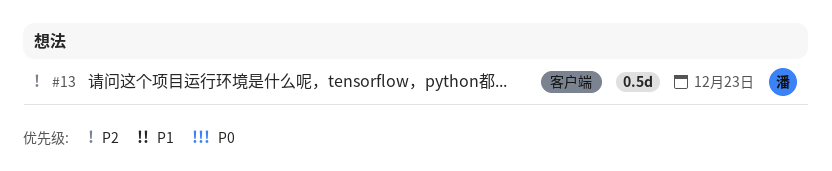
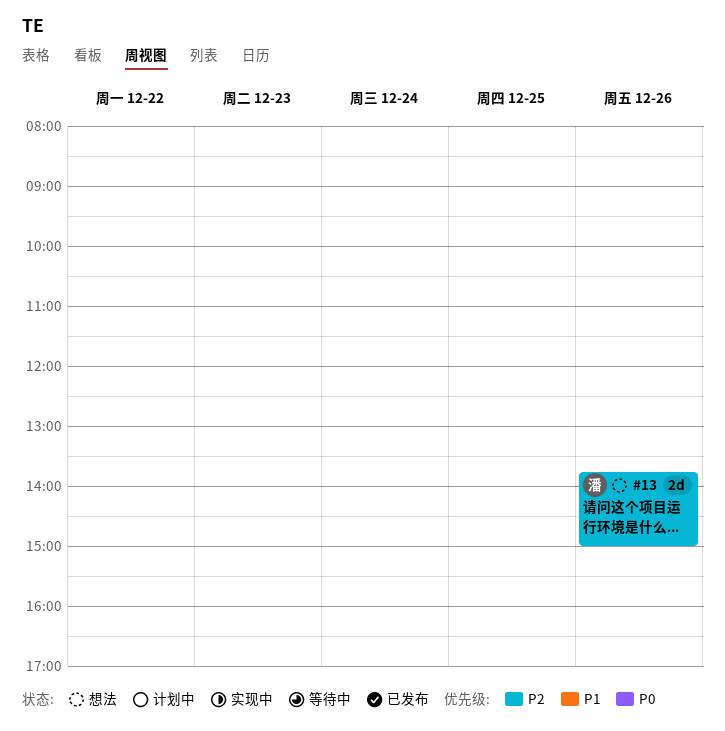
#13, estimate: 0.5d -> 2d
#13, day: Dec 23 -> Dec 26

